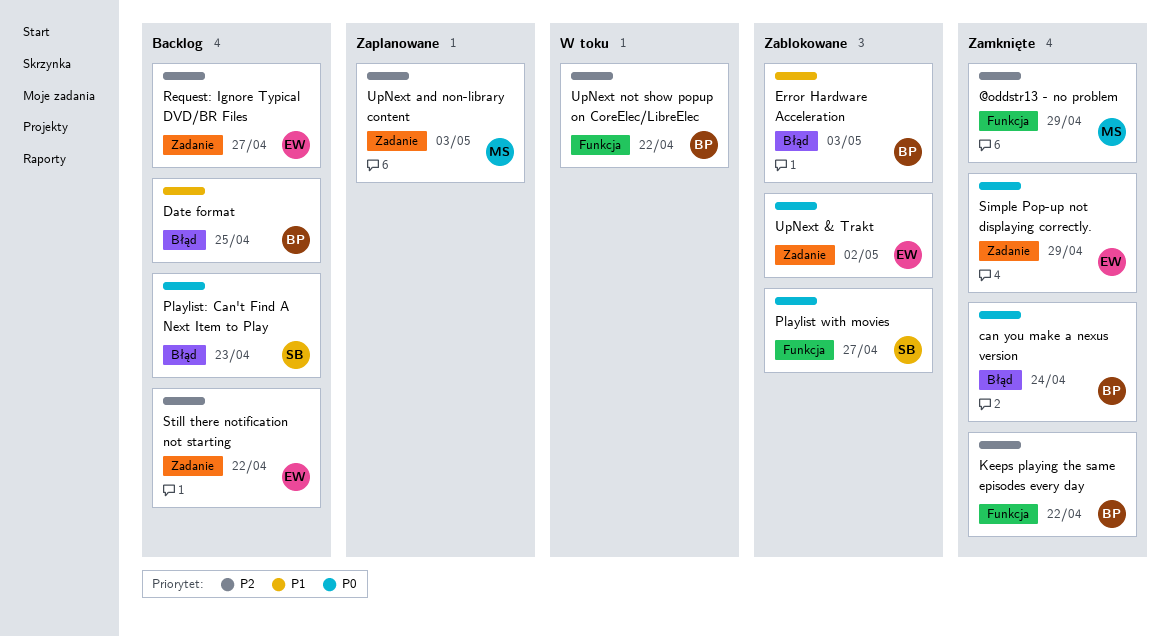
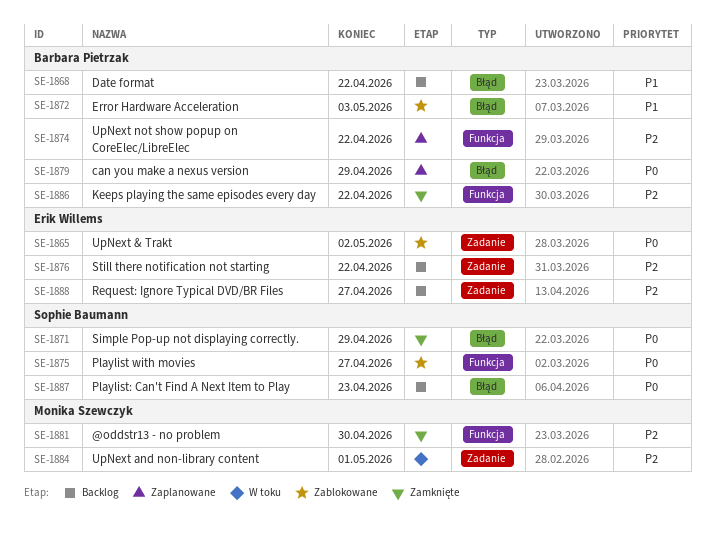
@oddstr13 - no problem, due: Apr 29 -> Apr 30
can you make a nexus version, status: Zamknięte -> Zaplanowane
can you make a nexus version, due: Apr 24 -> Apr 29
Date format, due: Apr 25 -> Apr 22
Simple Pop-up not displaying correctly., owner: Erik Willems -> Sophie Baumann
Simple Pop-up not displaying correctly., label: Zadanie -> Błąd
UpNext and non-library content, status: Zaplanowane -> W toku
UpNext and non-library content, due: May 3 -> May 1
UpNext not show popup on CoreElec/LibreElec, status: W toku -> Zaplanowane

